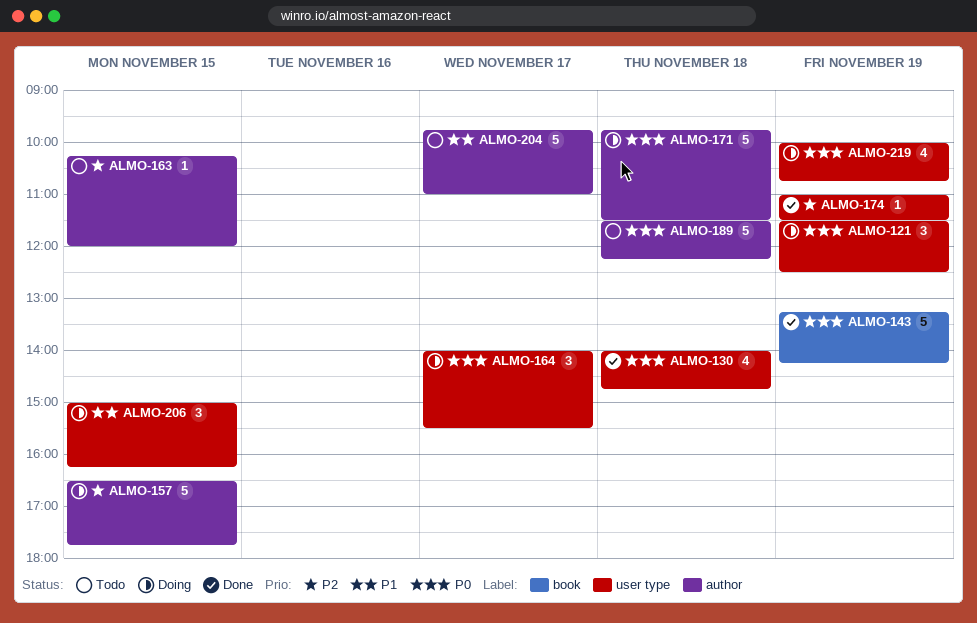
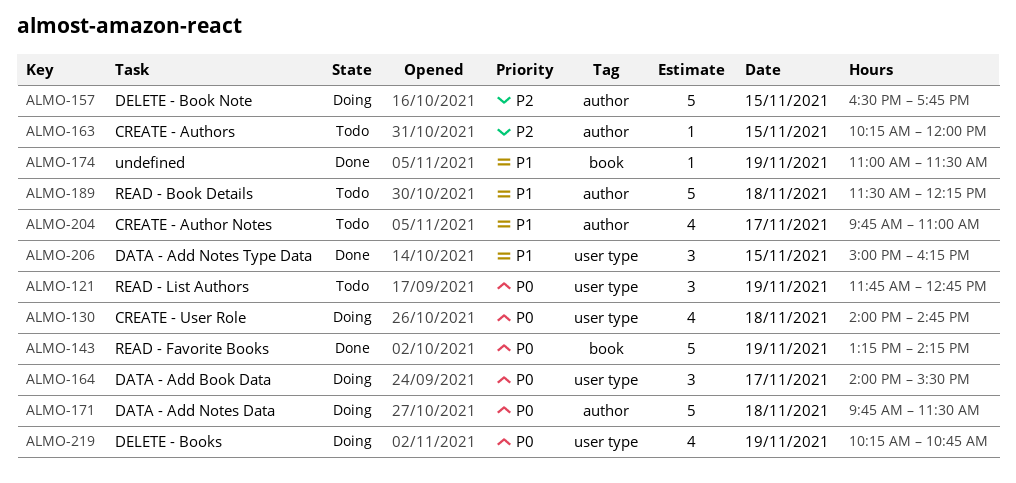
ALMO-121, status: Doing -> Todo
ALMO-121, begins: 11:30 -> 11:45
ALMO-121, ends: 12:30 -> 12:45
ALMO-130, status: Done -> Doing
ALMO-174, priority: P2 -> P1
ALMO-174, label: user type -> book
ALMO-189, priority: P0 -> P1
ALMO-204, estimate: 5 -> 4
ALMO-206, status: Doing -> Done
ALMO-219, begins: 10:00 -> 10:15

